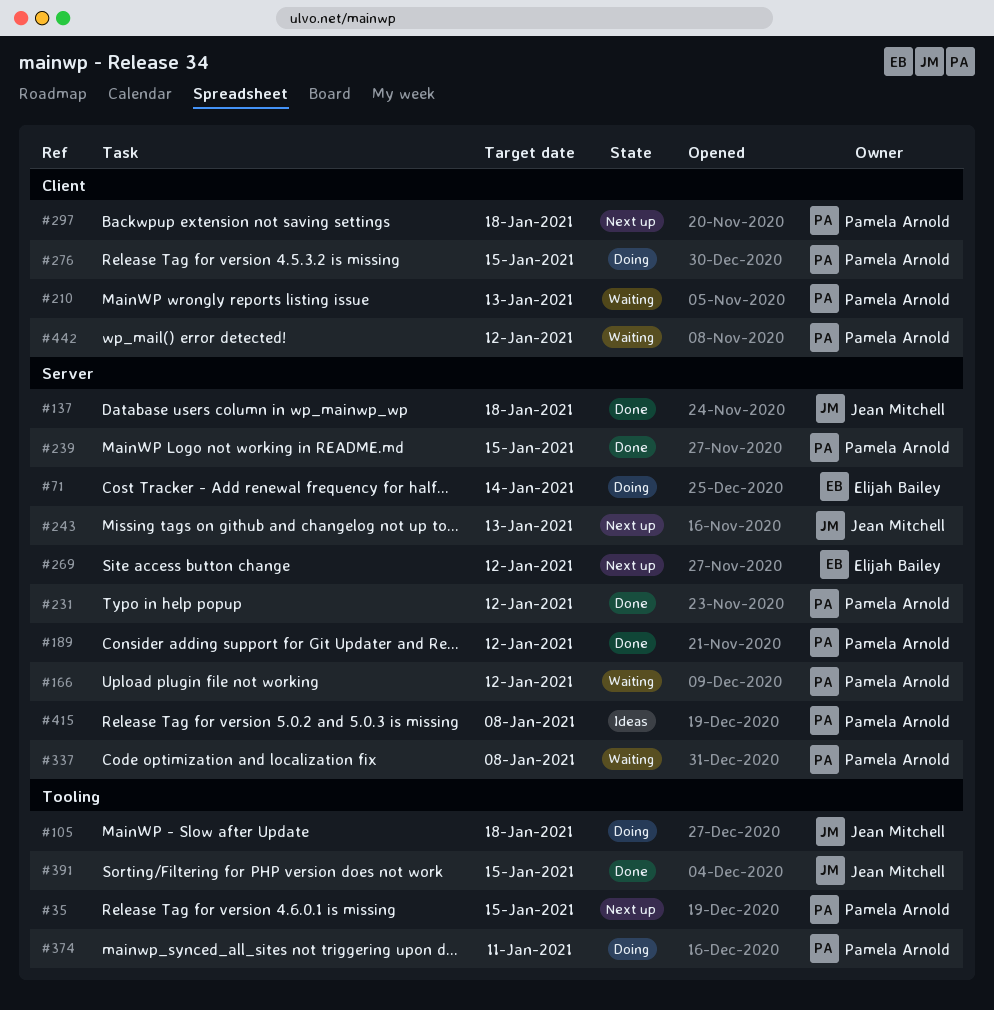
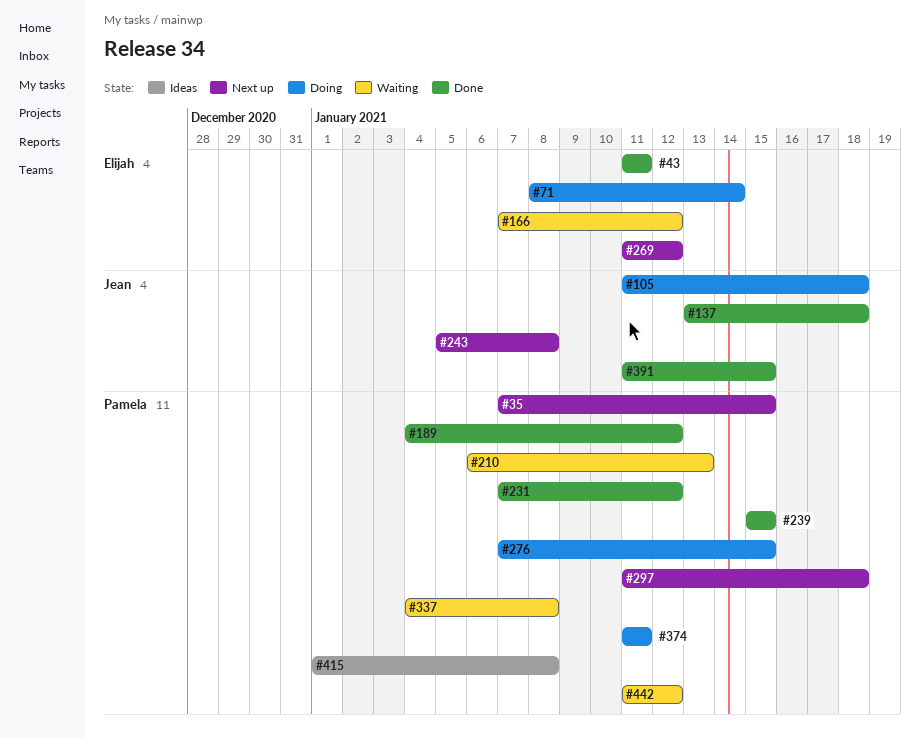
#43: none -> present
#166, owner: Pamela Arnold -> Elijah Bailey
#243, due: Jan 13 -> Jan 8

